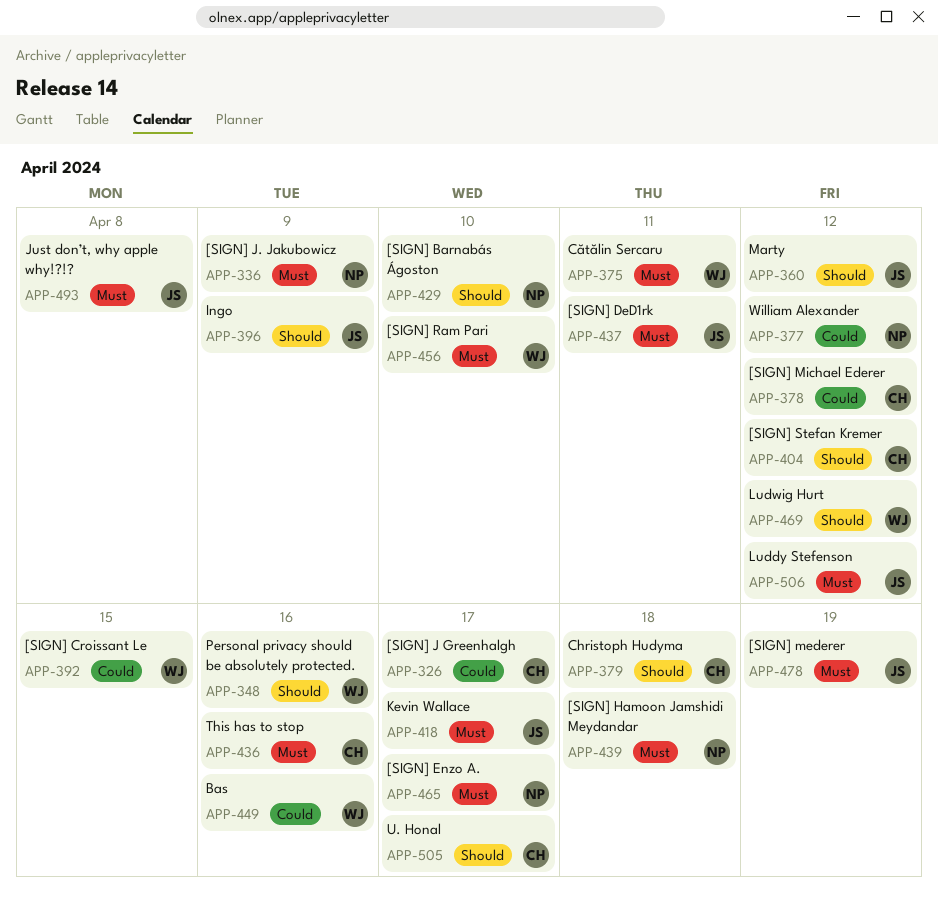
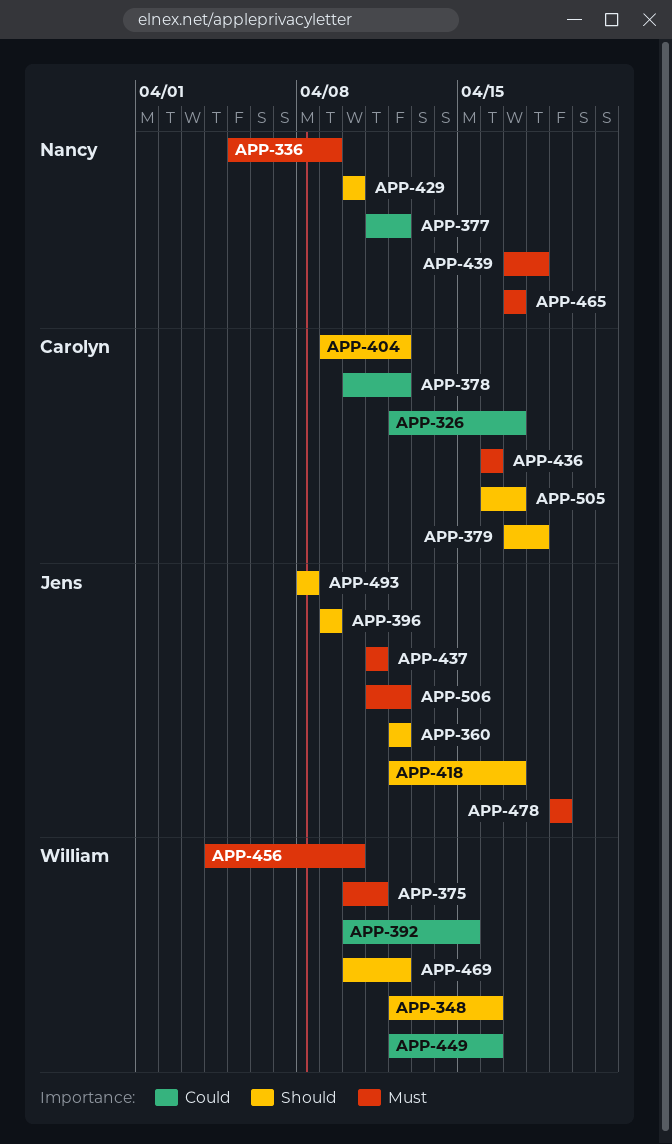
APP-418, priority: Must -> Should
APP-493, priority: Must -> Should

